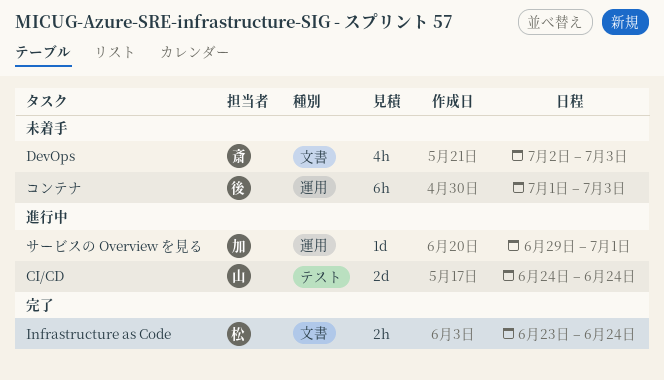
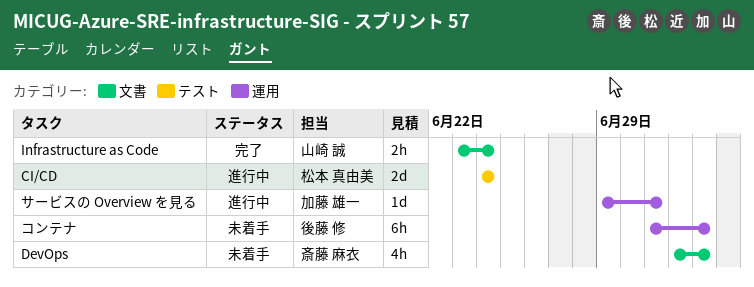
CI/CD, owner: 山崎 誠 -> 松本 真由美
Infrastructure as Code, owner: 松本 真由美 -> 山崎 誠

